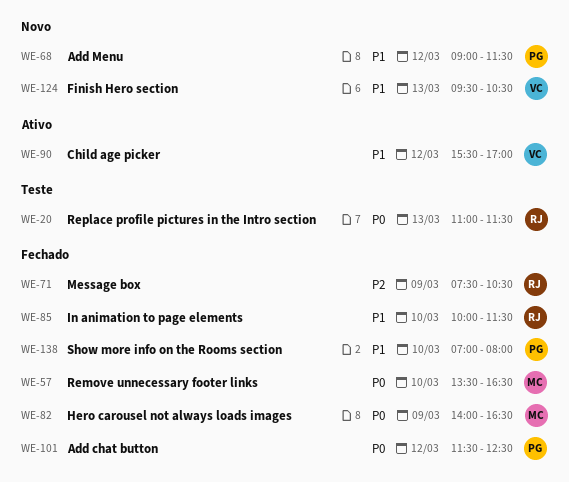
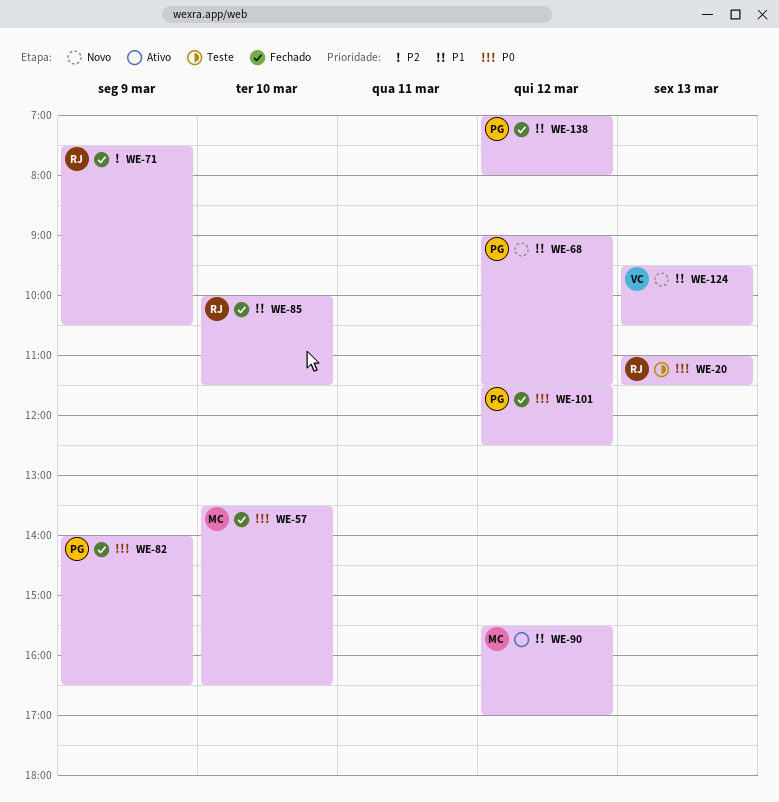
WE-82, owner: MC -> PG
WE-90, owner: VC -> MC
WE-138, day: Mar 10 -> Mar 12

